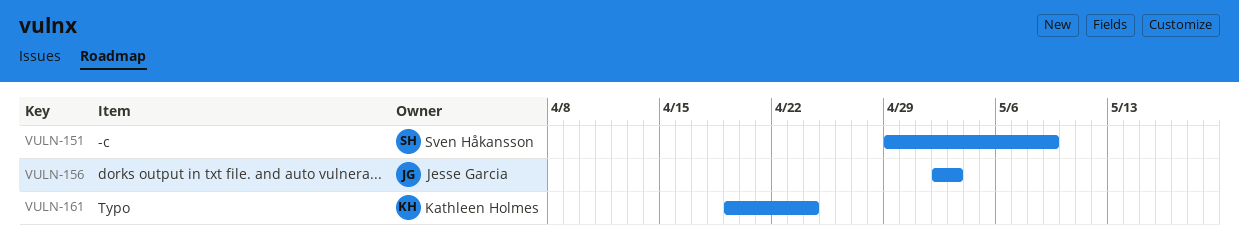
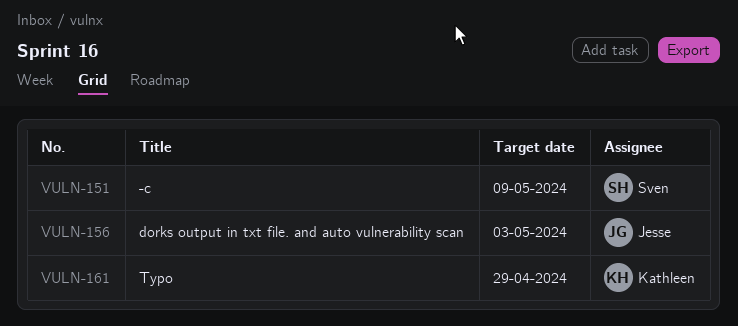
VULN-161, due: Apr 24 -> Apr 29

